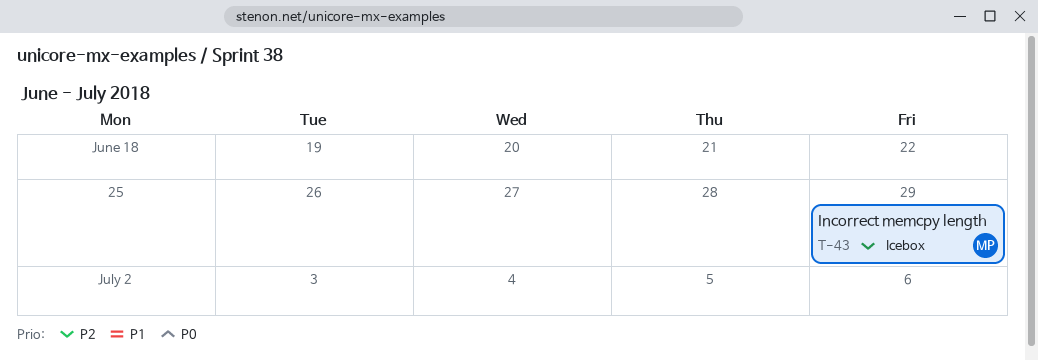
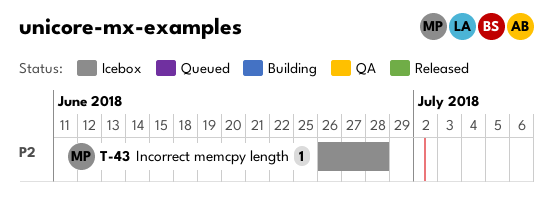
T-43, due: Jun 29 -> Jun 28

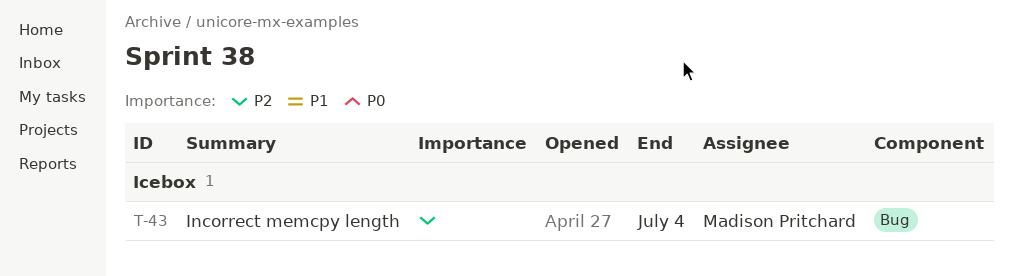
T-43, due: Jun 28 -> Jul 4

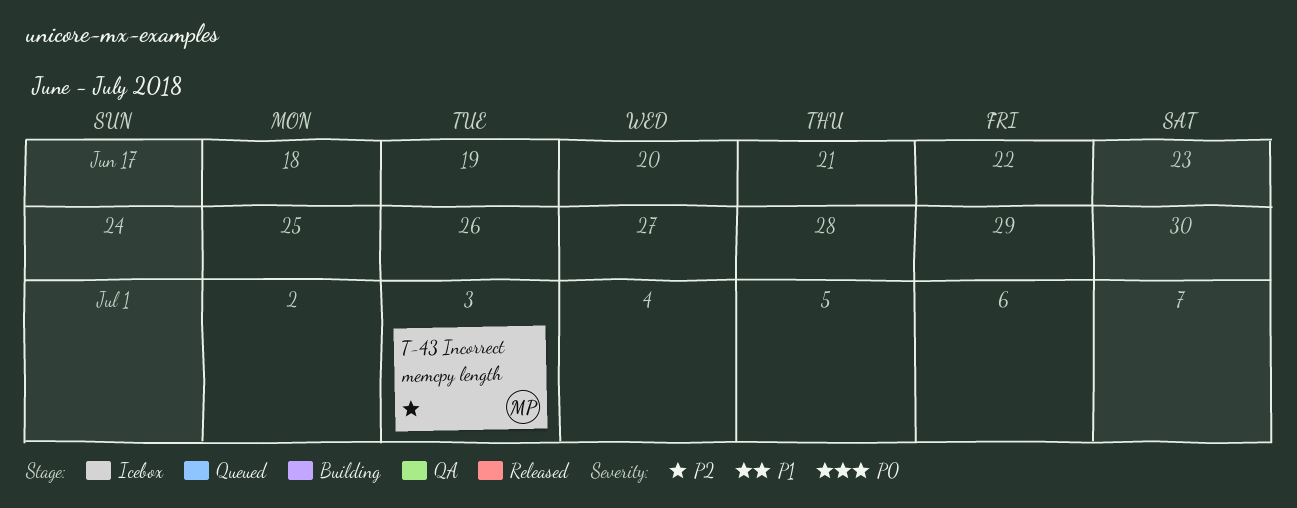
T-43, due: Jul 4 -> Jul 3

